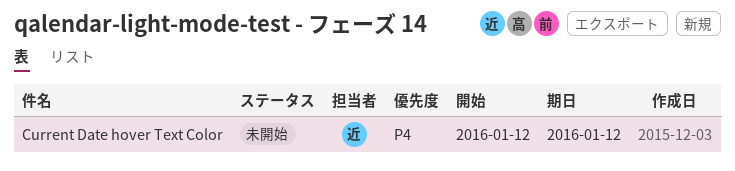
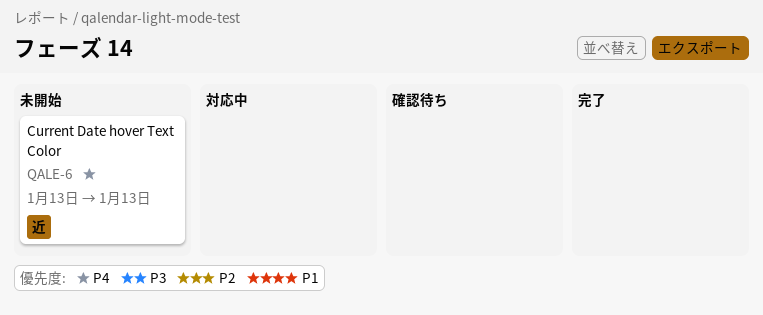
Current Date hover Text Color, start: Jan 12 -> Jan 13
Current Date hover Text Color, due: Jan 12 -> Jan 13

